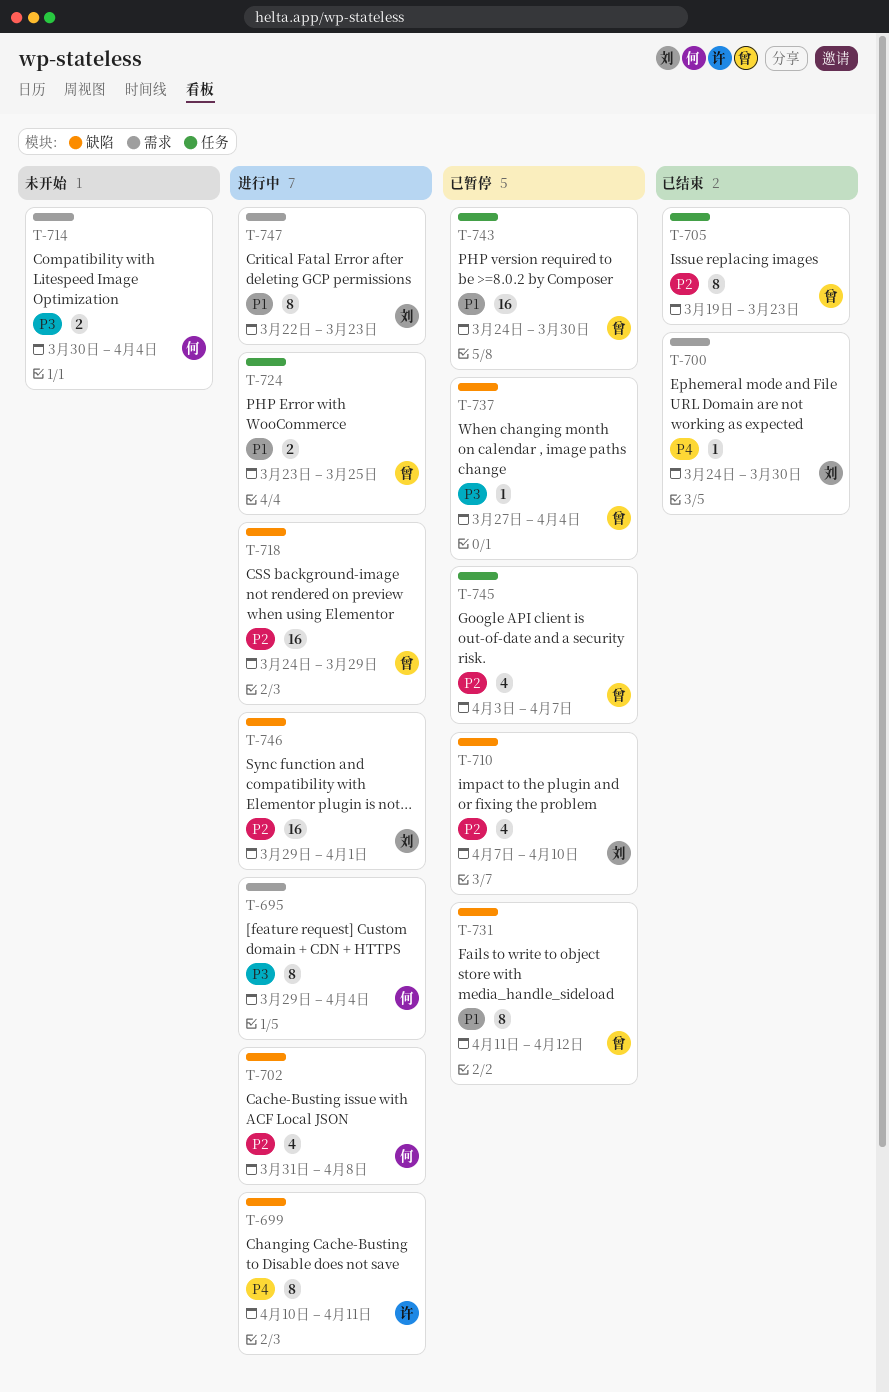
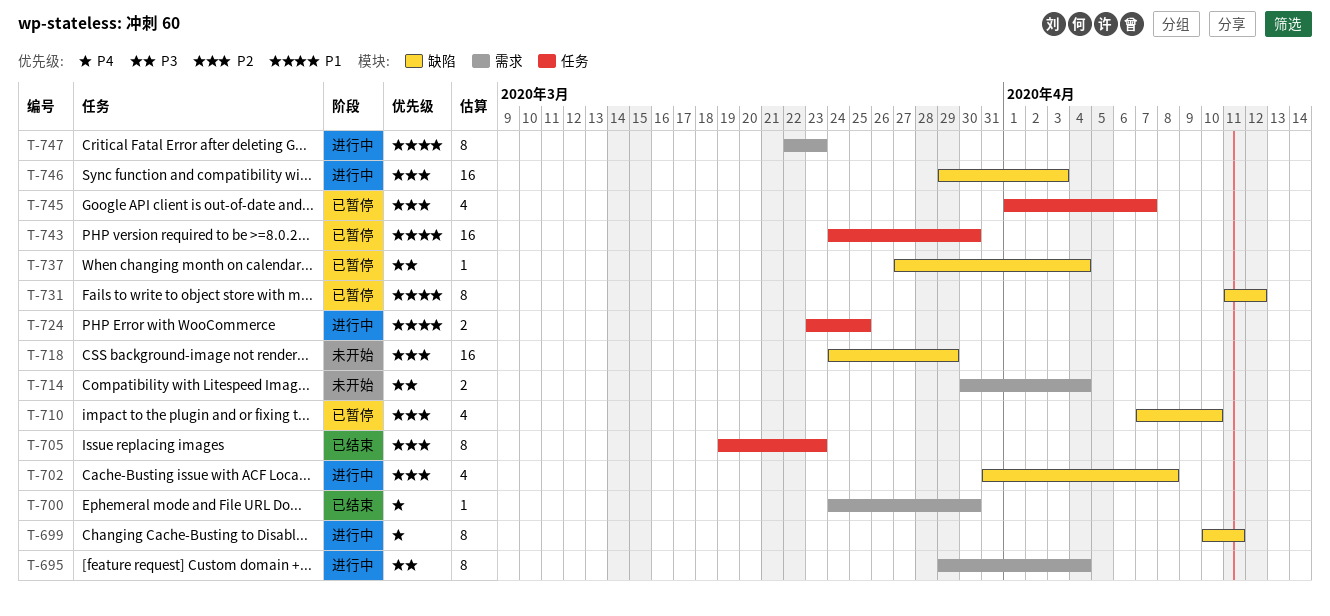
T-718, status: 进行中 -> 未开始
T-745, start: Apr 3 -> Apr 1
T-746, due: Apr 1 -> Apr 3

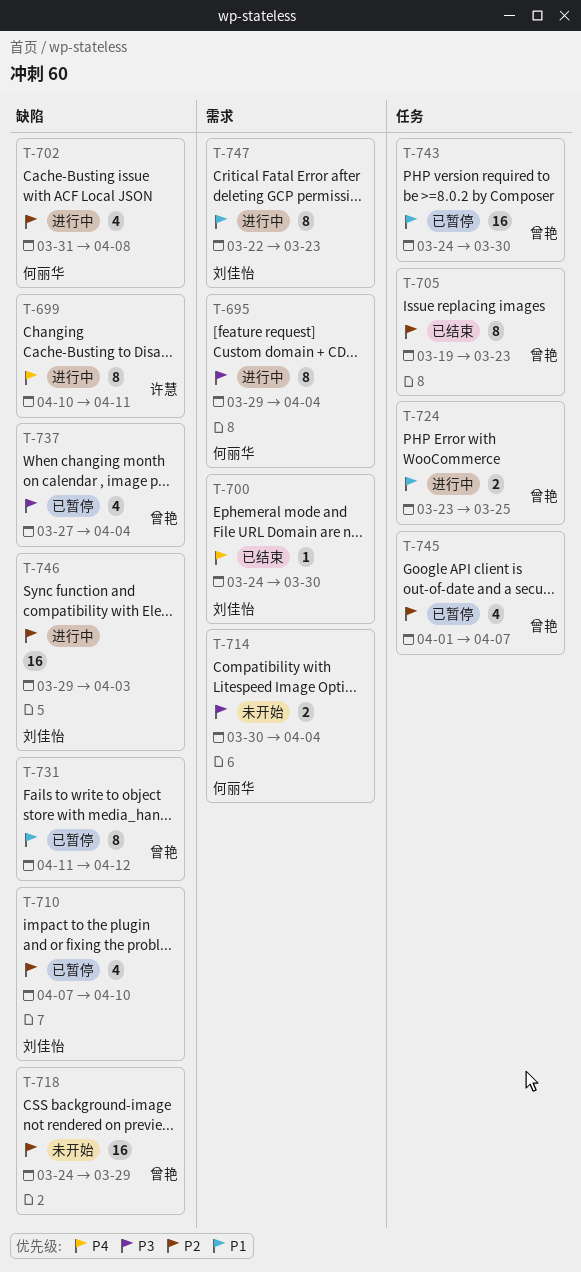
T-737, estimate: 1 -> 4

